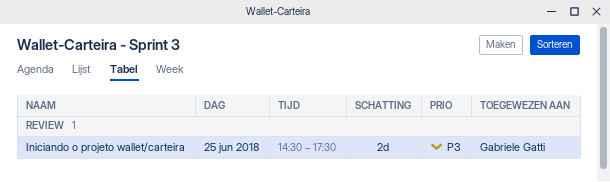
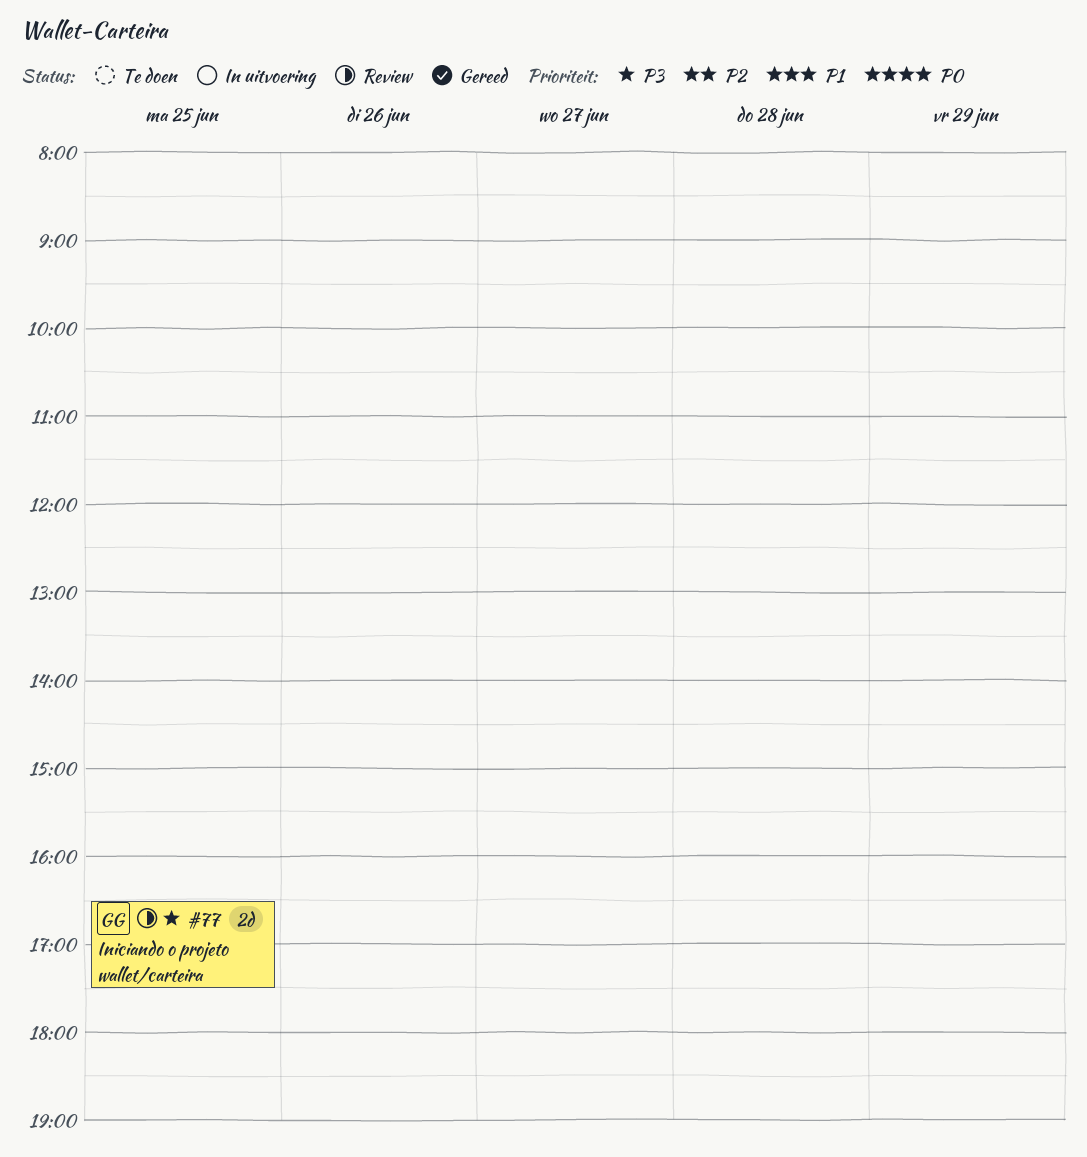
Iniciando o projeto wallet/carteira, begins: 14:30 -> 16:30

